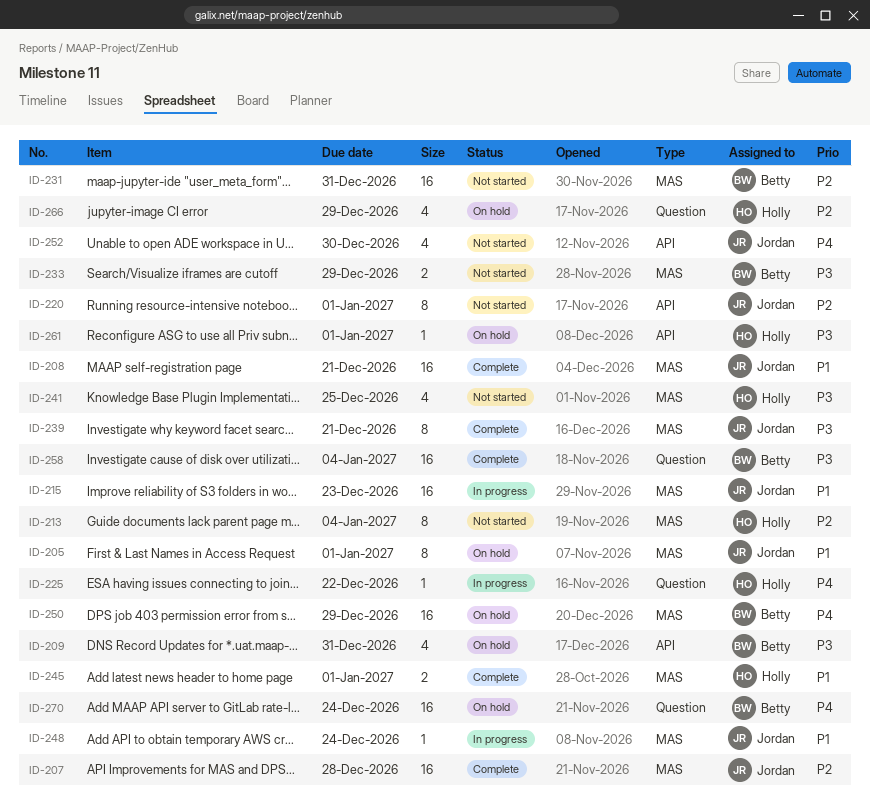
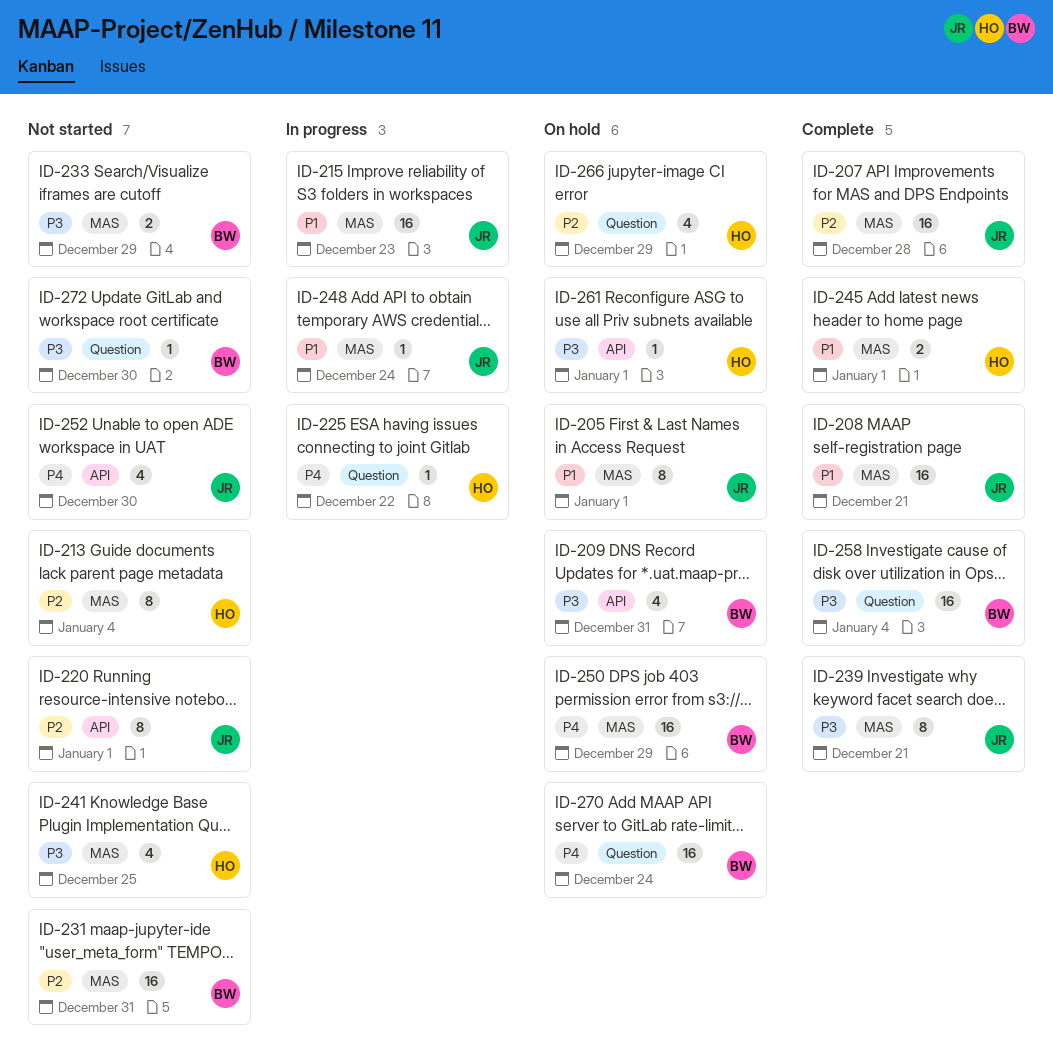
ID-272: none -> present

